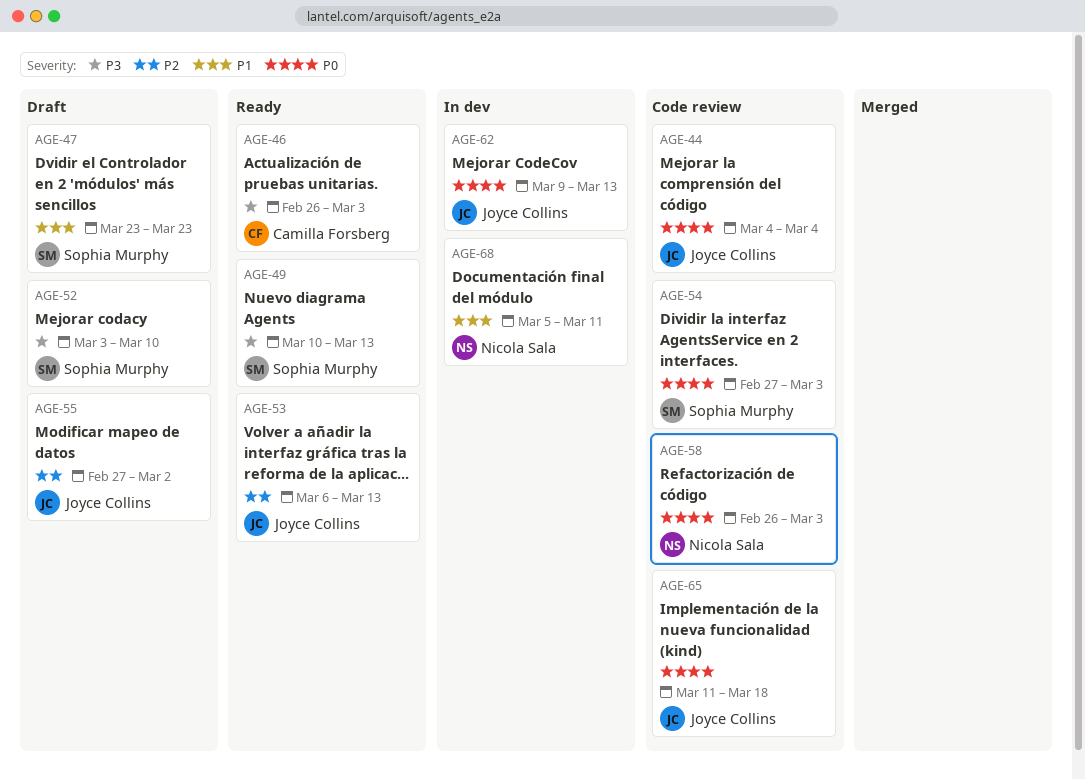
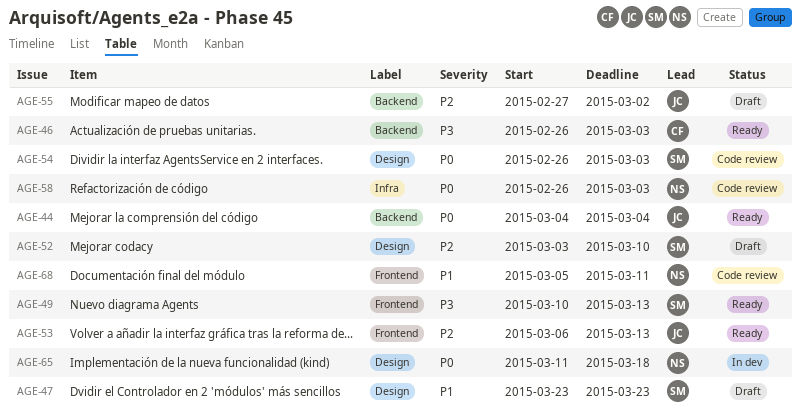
AGE-44, status: Code review -> Ready
AGE-52, priority: P3 -> P2
AGE-54, start: Feb 27 -> Feb 26
AGE-62: present -> none
AGE-65, status: Code review -> In dev
AGE-65, owner: Joyce Collins -> Nicola Sala
AGE-68, status: In dev -> Code review

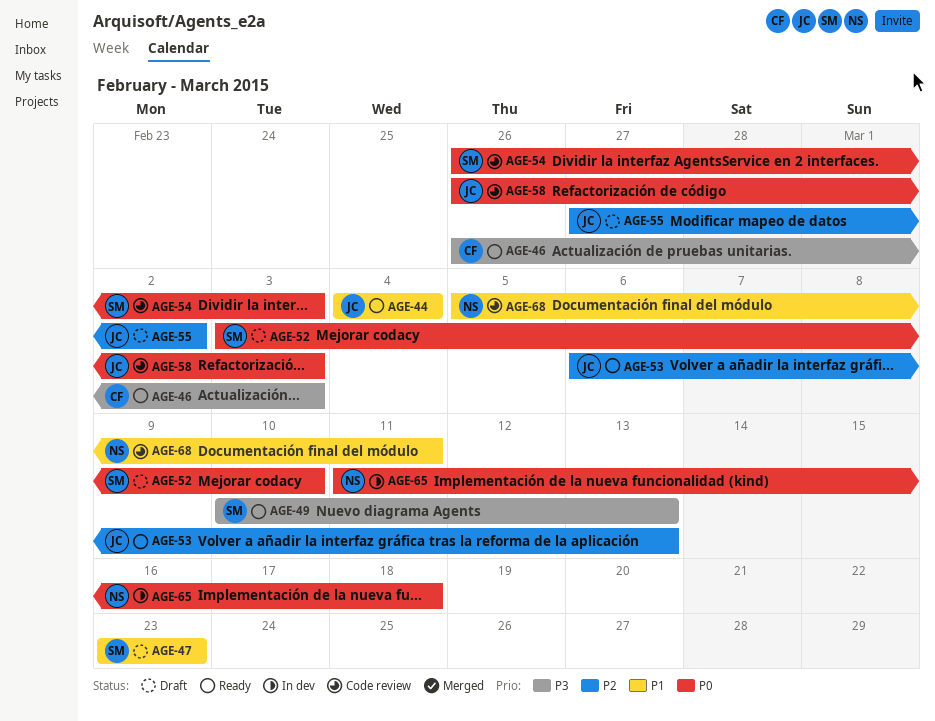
AGE-44, priority: P0 -> P1
AGE-52, priority: P2 -> P0
AGE-58, owner: NS -> JC

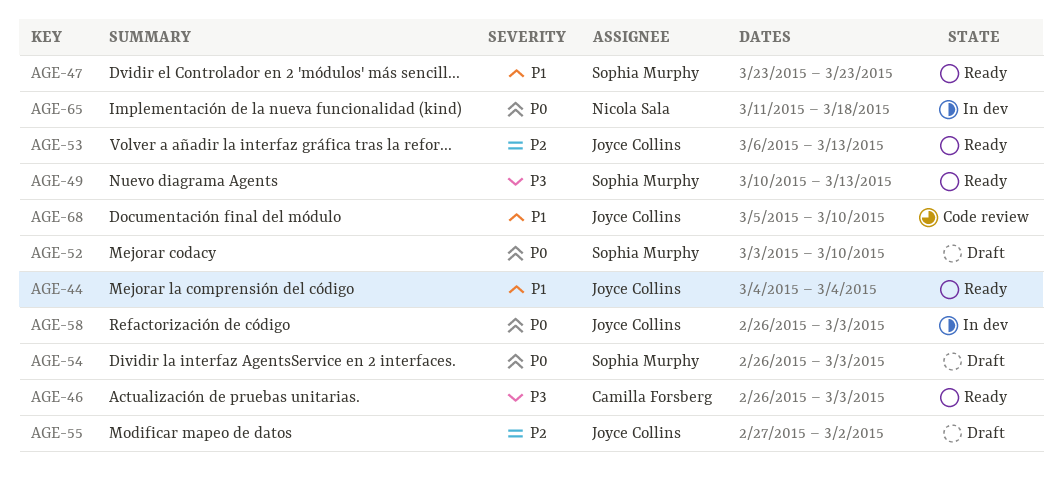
AGE-47, status: Draft -> Ready
AGE-54, status: Code review -> Draft
AGE-58, status: Code review -> In dev
AGE-68, owner: Nicola Sala -> Joyce Collins
AGE-68, due: Mar 11 -> Mar 10

